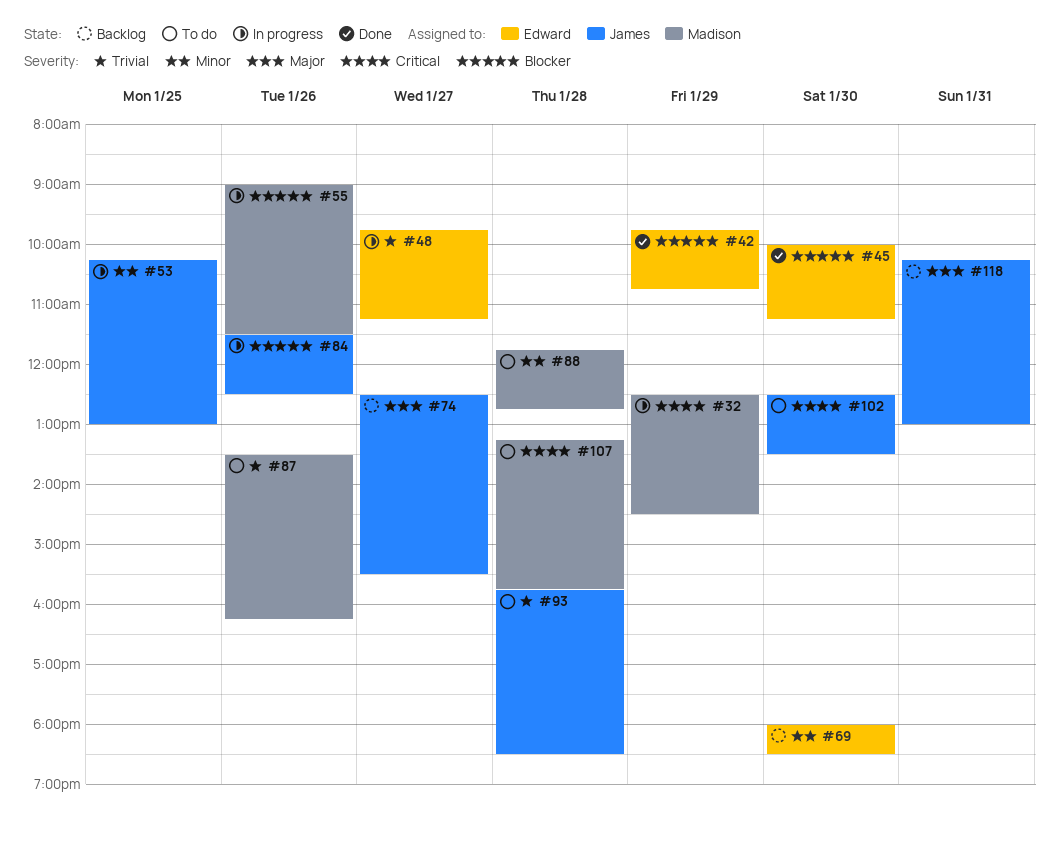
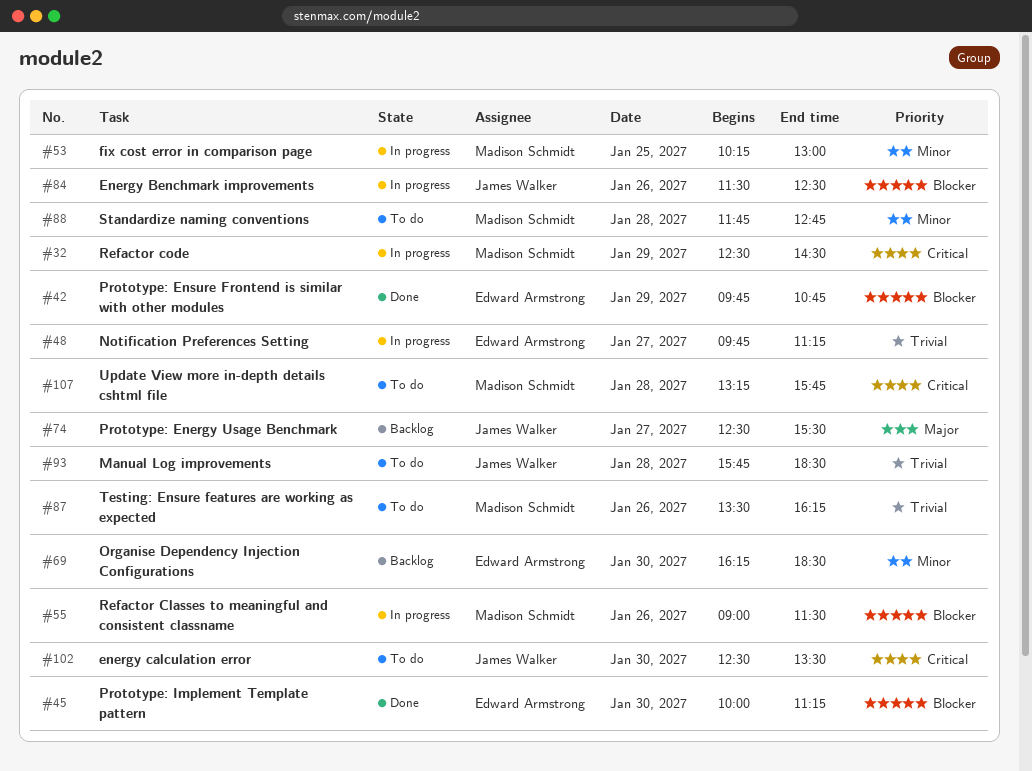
#53, owner: James Walker -> Madison Schmidt
#69, begins: 18:00 -> 16:15
#118: present -> none

